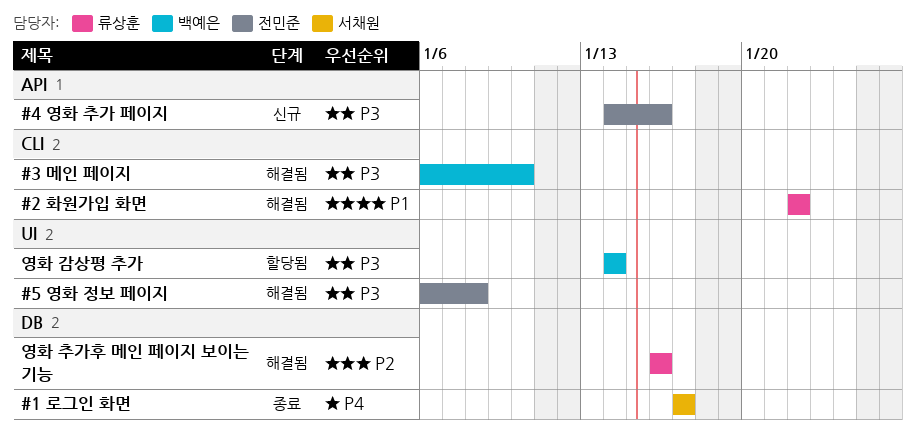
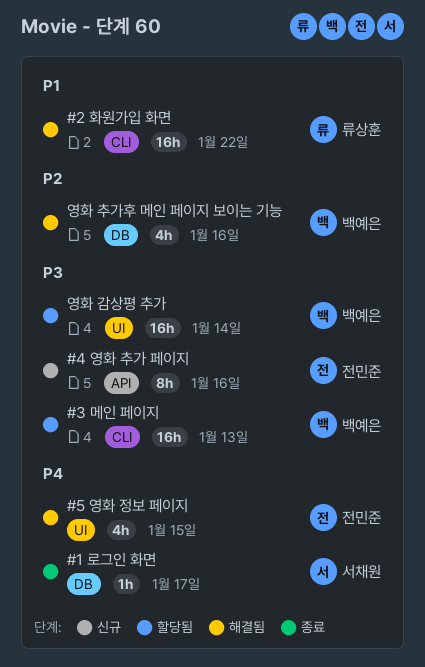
#3 메인 페이지, status: 해결됨 -> 할당됨
#3 메인 페이지, due: Jan 10 -> Jan 13
#5 영화 정보 페이지, priority: P3 -> P4
#5 영화 정보 페이지, due: Jan 8 -> Jan 15
영화 추가후 메인 페이지 보이는 기능, owner: 류상훈 -> 백예은

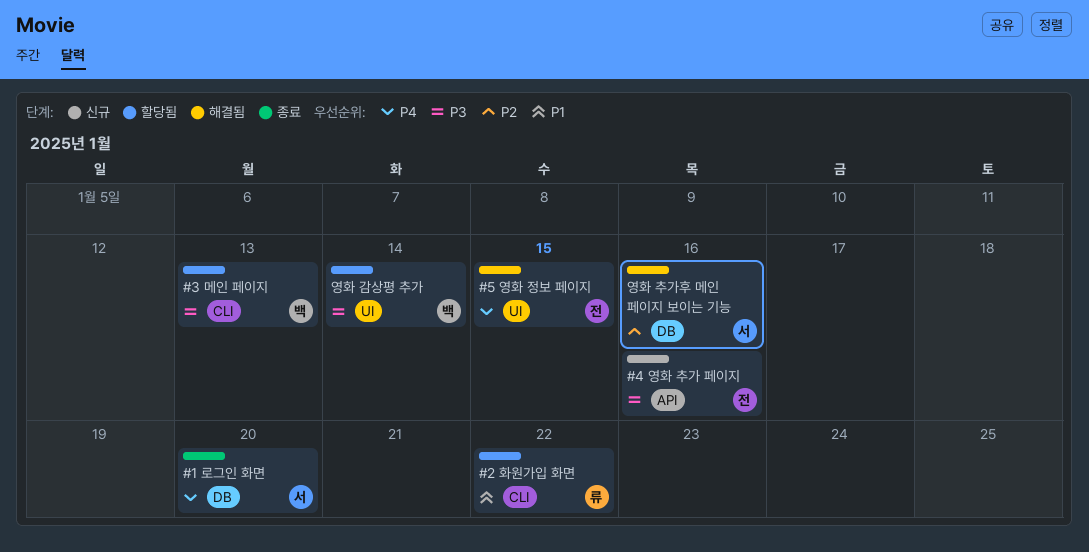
#1 로그인 화면, due: Jan 17 -> Jan 20
#2 화원가입 화면, status: 해결됨 -> 할당됨
영화 추가후 메인 페이지 보이는 기능, owner: 백예은 -> 서채원

